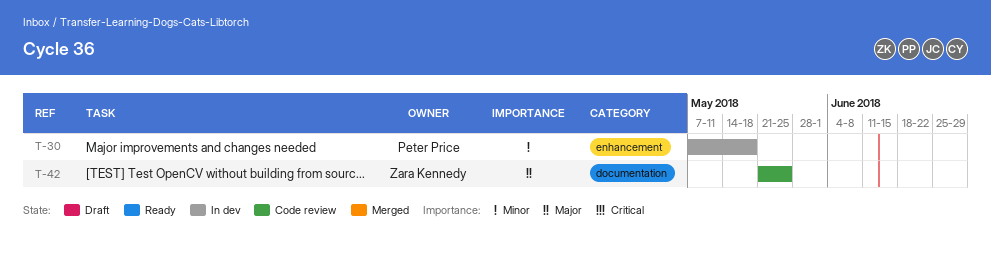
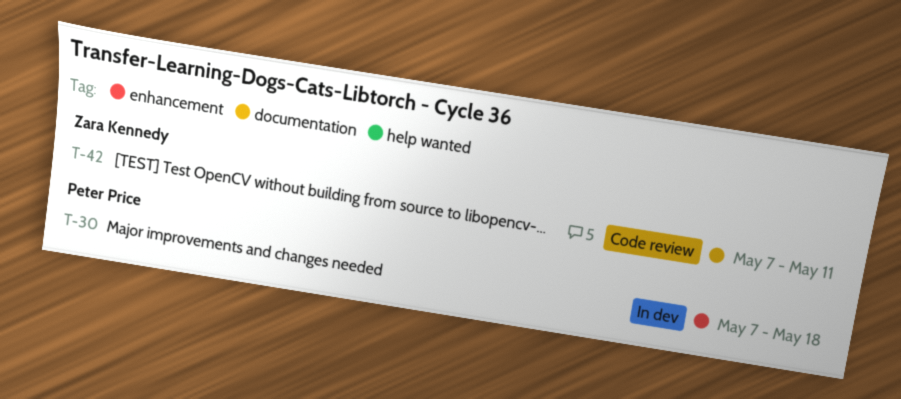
T-42, start: May 21 -> May 7
T-42, due: May 25 -> May 11

